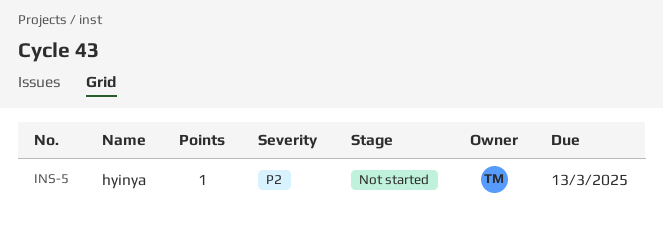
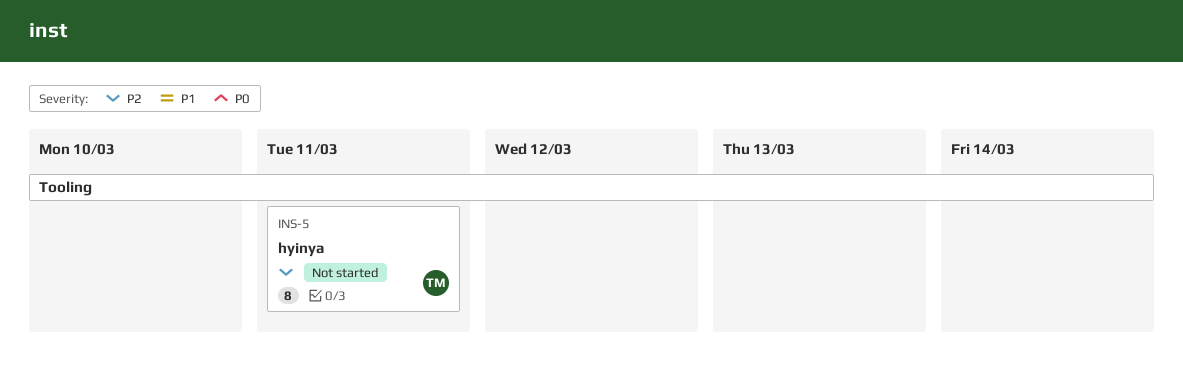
INS-5, estimate: 1 -> 8
INS-5, due: Mar 13 -> Mar 11

